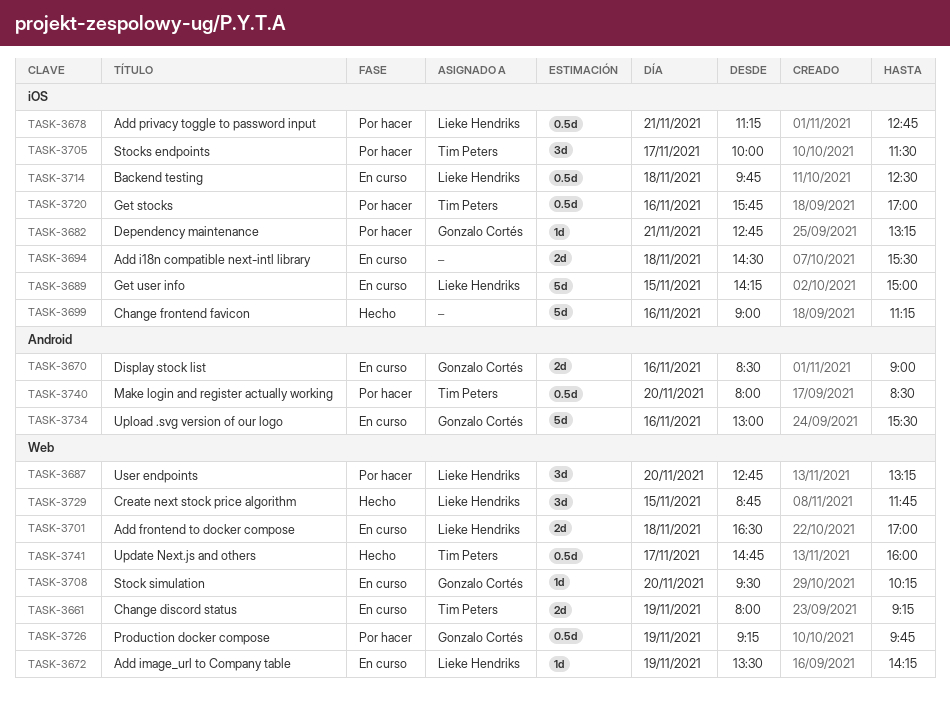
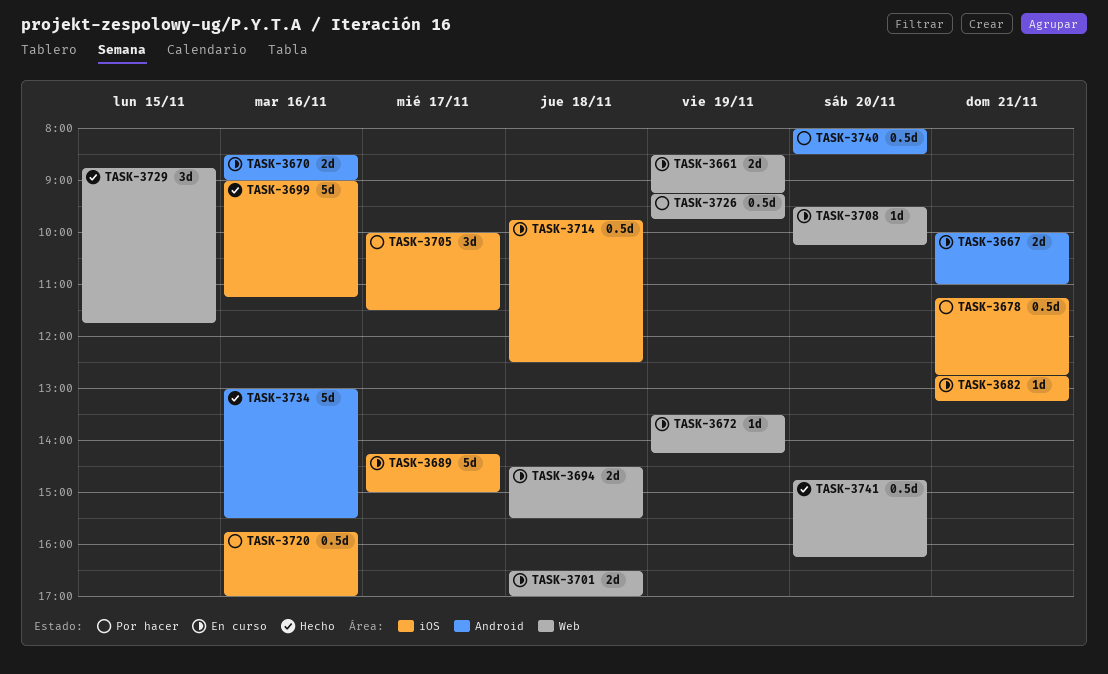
TASK-3661, begins: 08:00 -> 08:30
TASK-3667: none -> present
TASK-3682, status: Por hacer -> En curso
TASK-3687: present -> none
TASK-3689, day: Nov 15 -> Nov 17
TASK-3694, label: iOS -> Web
TASK-3734, status: En curso -> Hecho
TASK-3741, day: Nov 17 -> Nov 20
TASK-3741, ends: 16:00 -> 16:15

